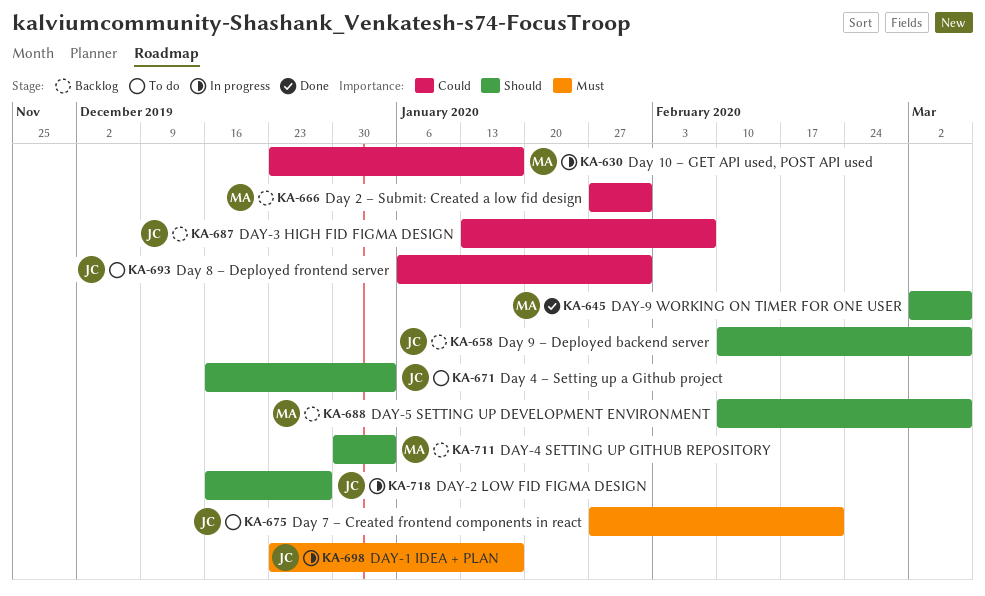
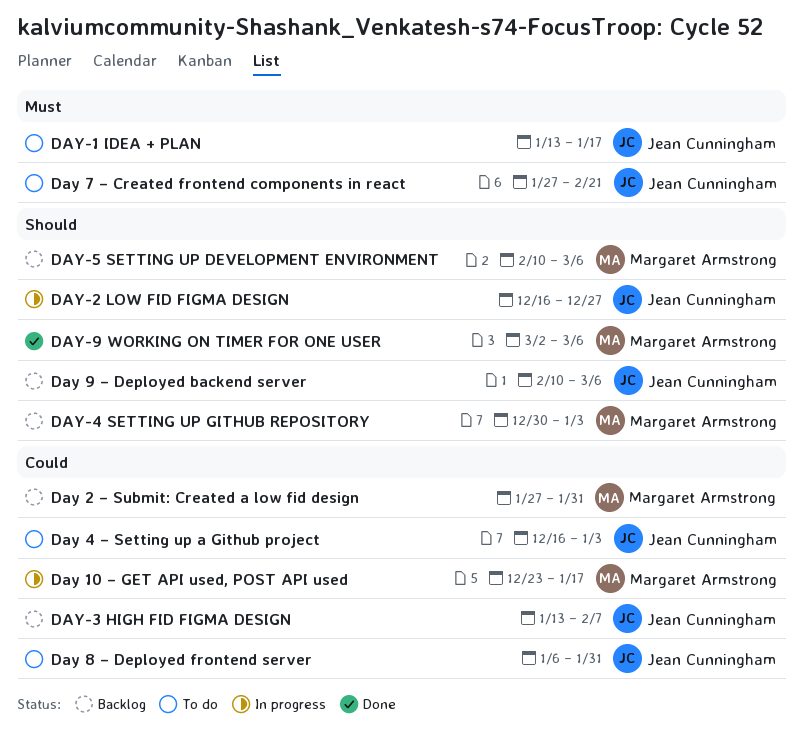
Day 4 – Setting up a Github project, priority: Should -> Could
DAY-1 IDEA + PLAN, status: In progress -> To do
DAY-1 IDEA + PLAN, start: Dec 23 -> Jan 13

